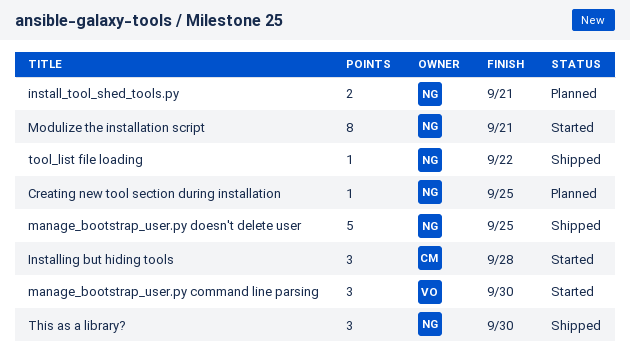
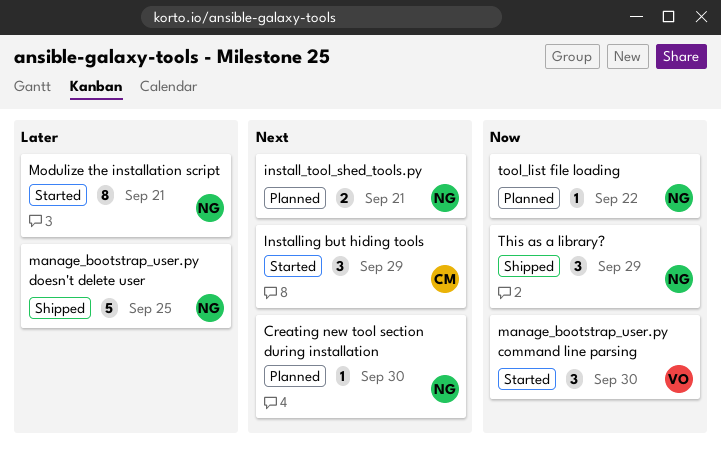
Creating new tool section during installation, due: Sep 25 -> Sep 30
Installing but hiding tools, due: Sep 28 -> Sep 29
This as a library?, due: Sep 30 -> Sep 29
tool_list file loading, status: Shipped -> Planned

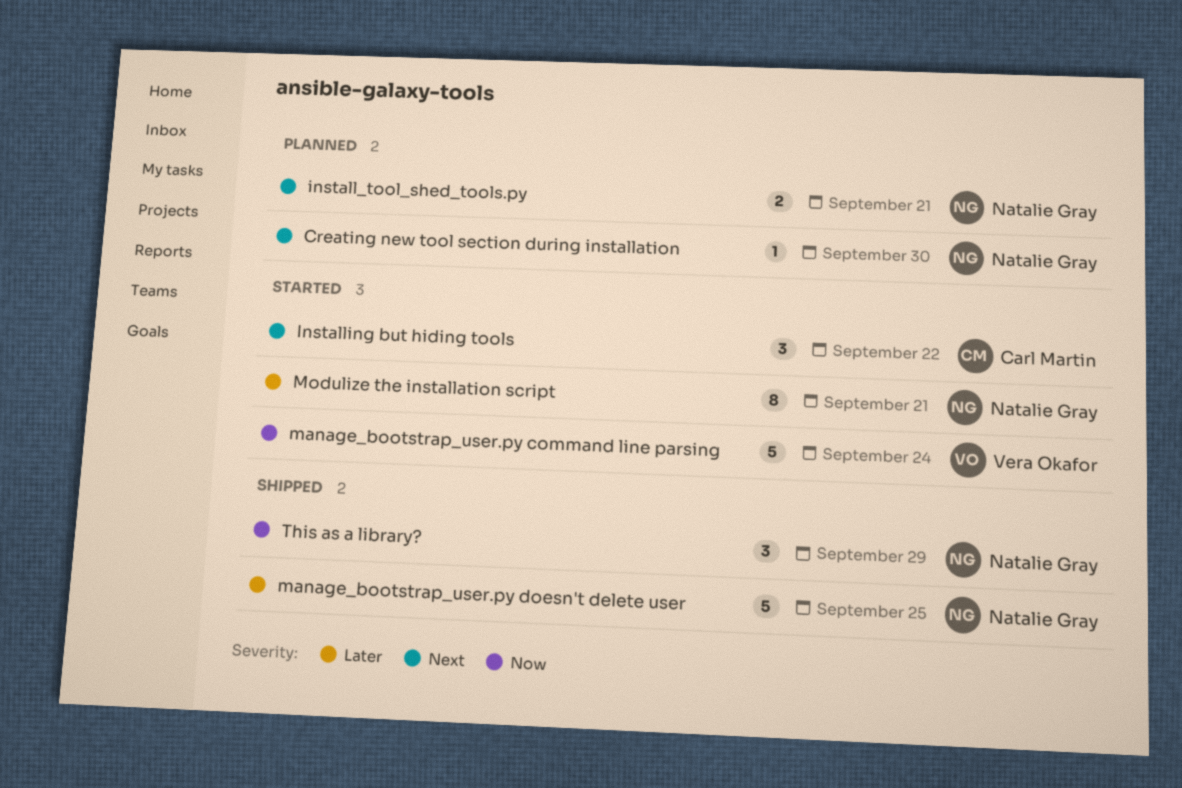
Installing but hiding tools, due: Sep 29 -> Sep 22
manage_bootstrap_user.py command line parsing, estimate: 3 -> 5
manage_bootstrap_user.py command line parsing, due: Sep 30 -> Sep 24
tool_list file loading: present -> none

